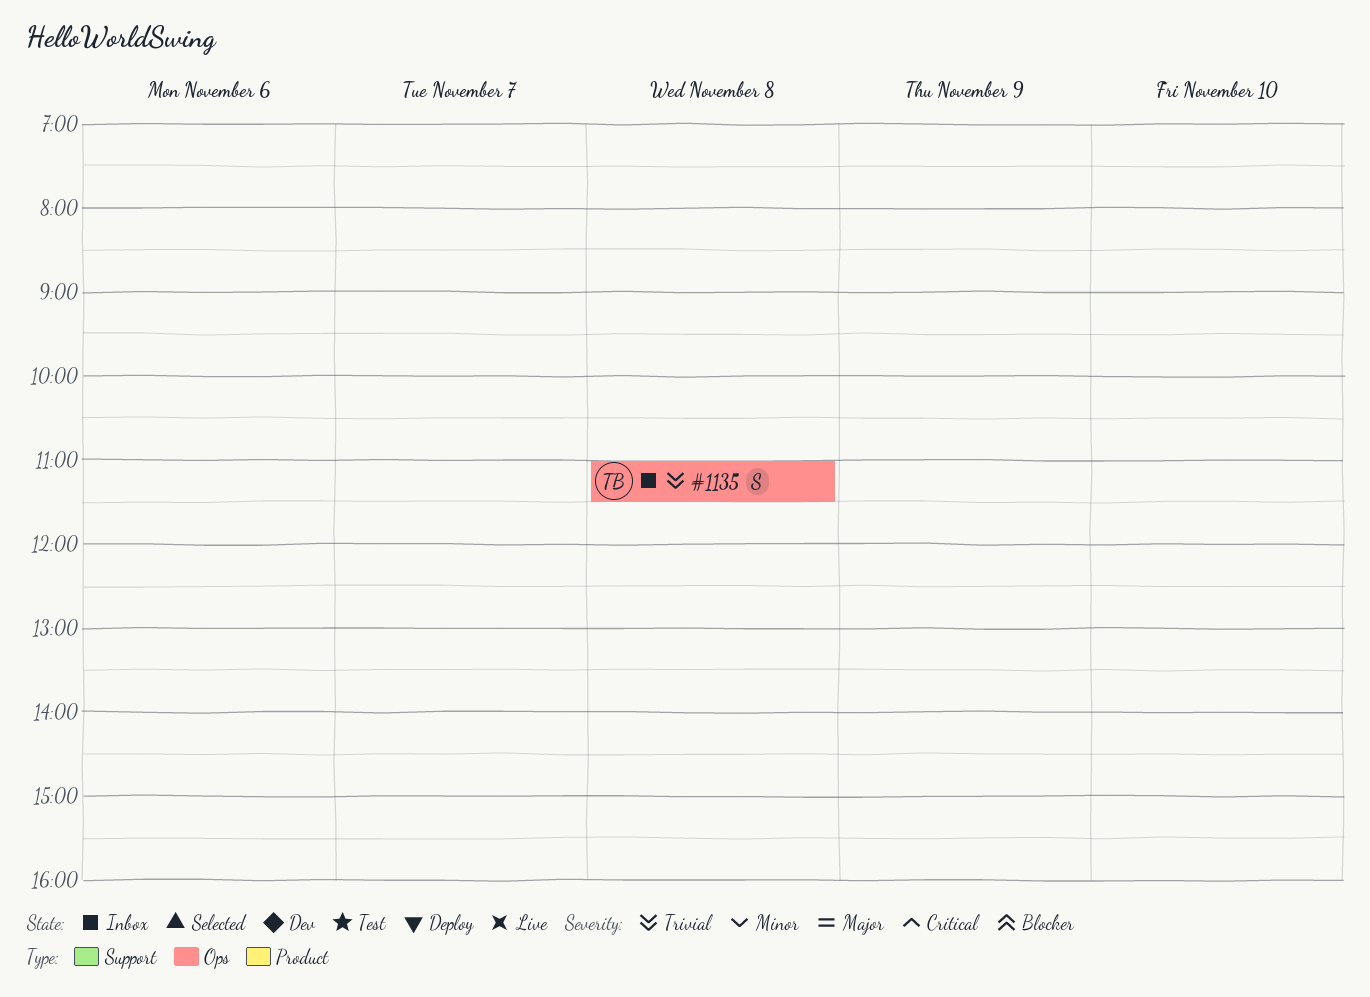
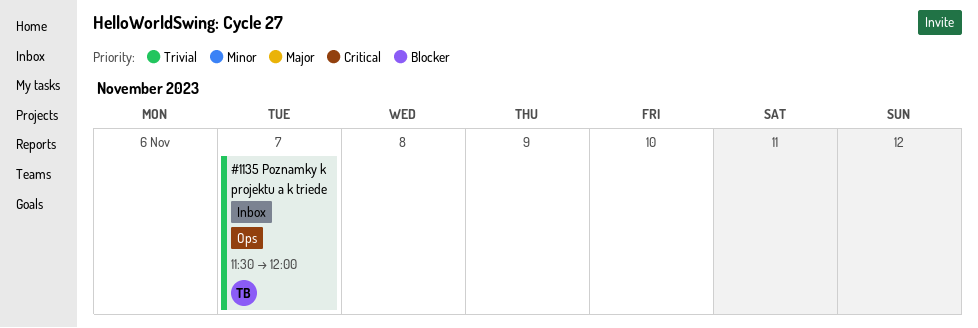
#1135, day: Nov 8 -> Nov 7
#1135, begins: 11:00 -> 11:30
#1135, ends: 11:30 -> 12:00

